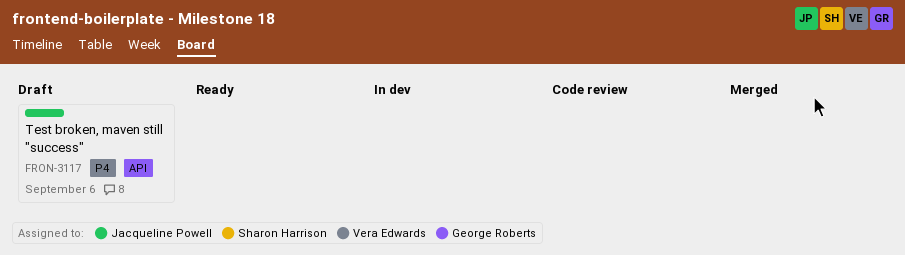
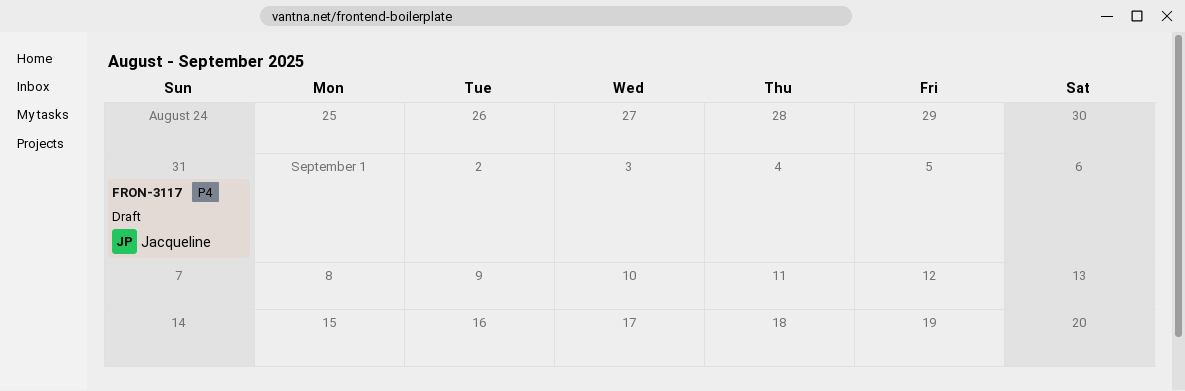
FRON-3117, due: Sep 6 -> Aug 31

